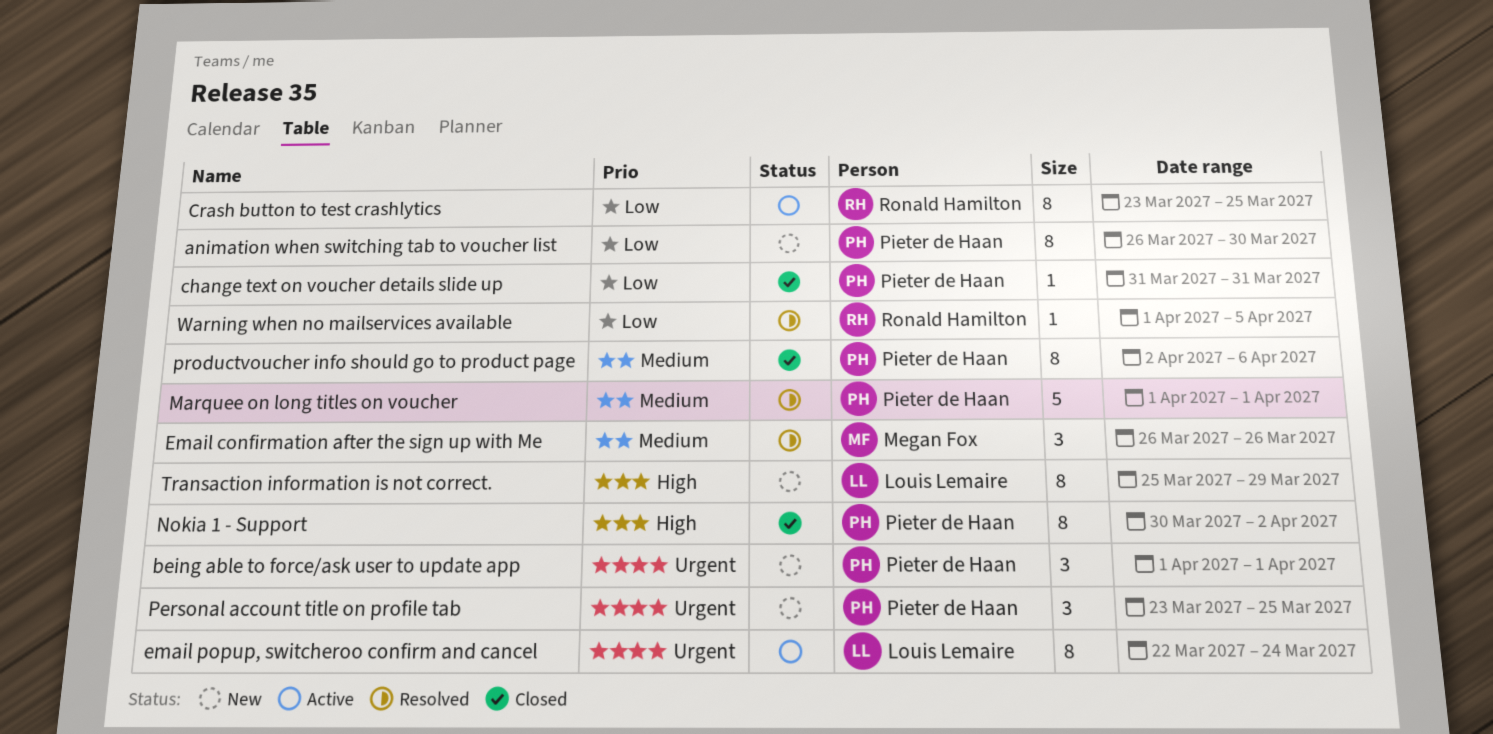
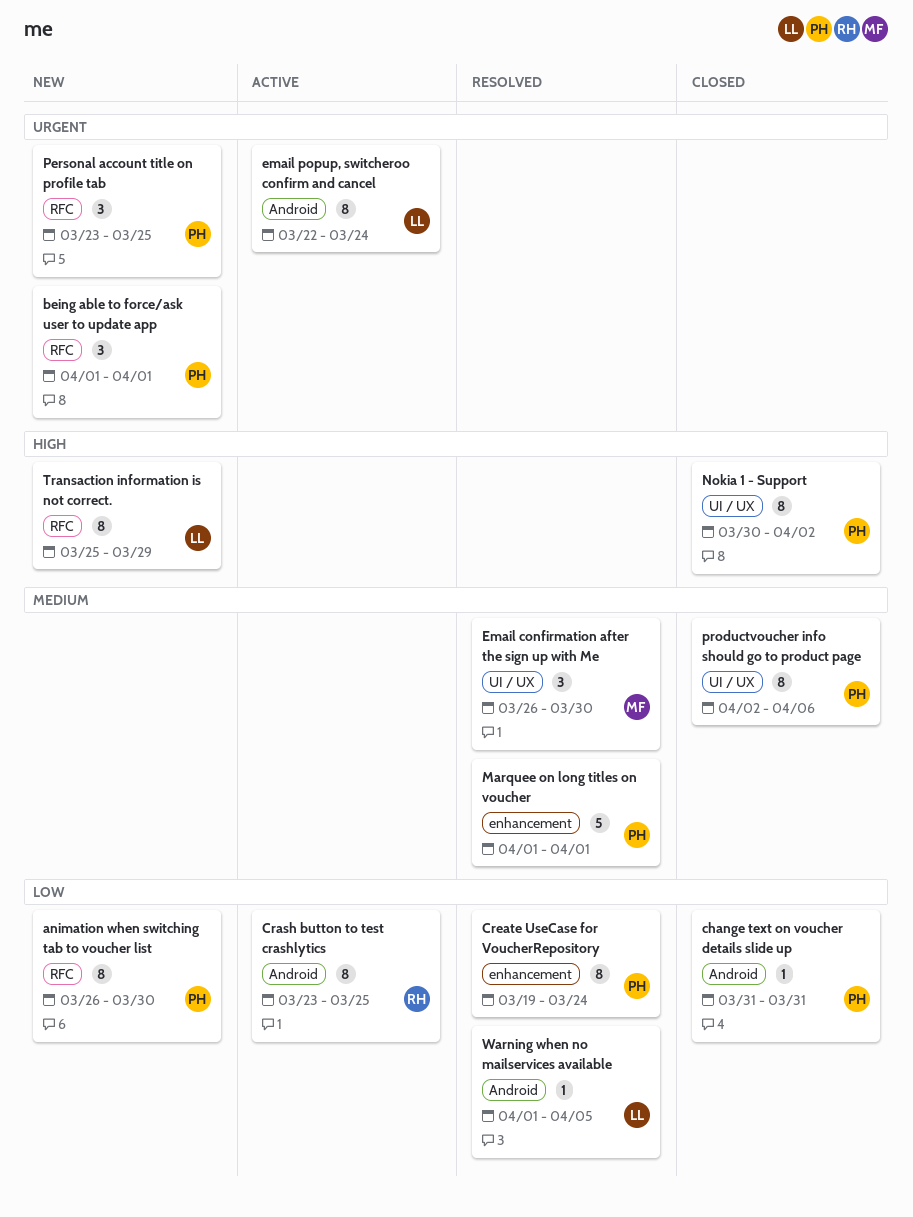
Create UseCase for VoucherRepository: none -> present
Email confirmation after the sign up with Me, due: Mar 26 -> Mar 30
Warning when no mailservices available, owner: Ronald Hamilton -> Louis Lemaire

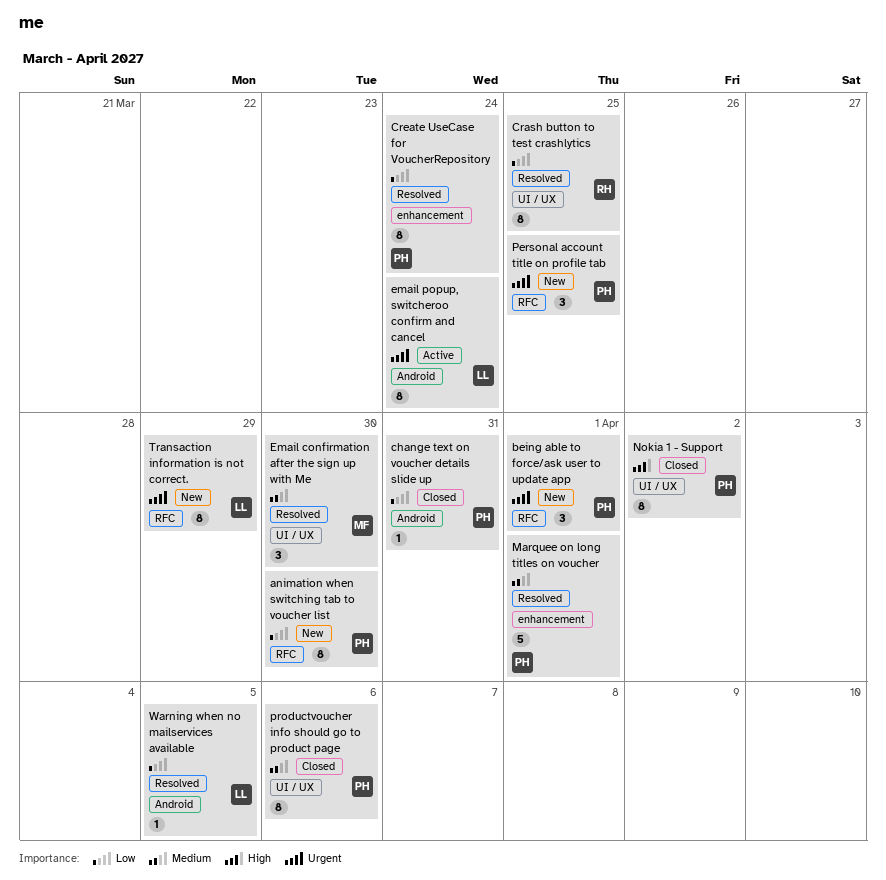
Crash button to test crashlytics, status: Active -> Resolved
Crash button to test crashlytics, label: Android -> UI / UX
Transaction information is not correct., priority: High -> Urgent

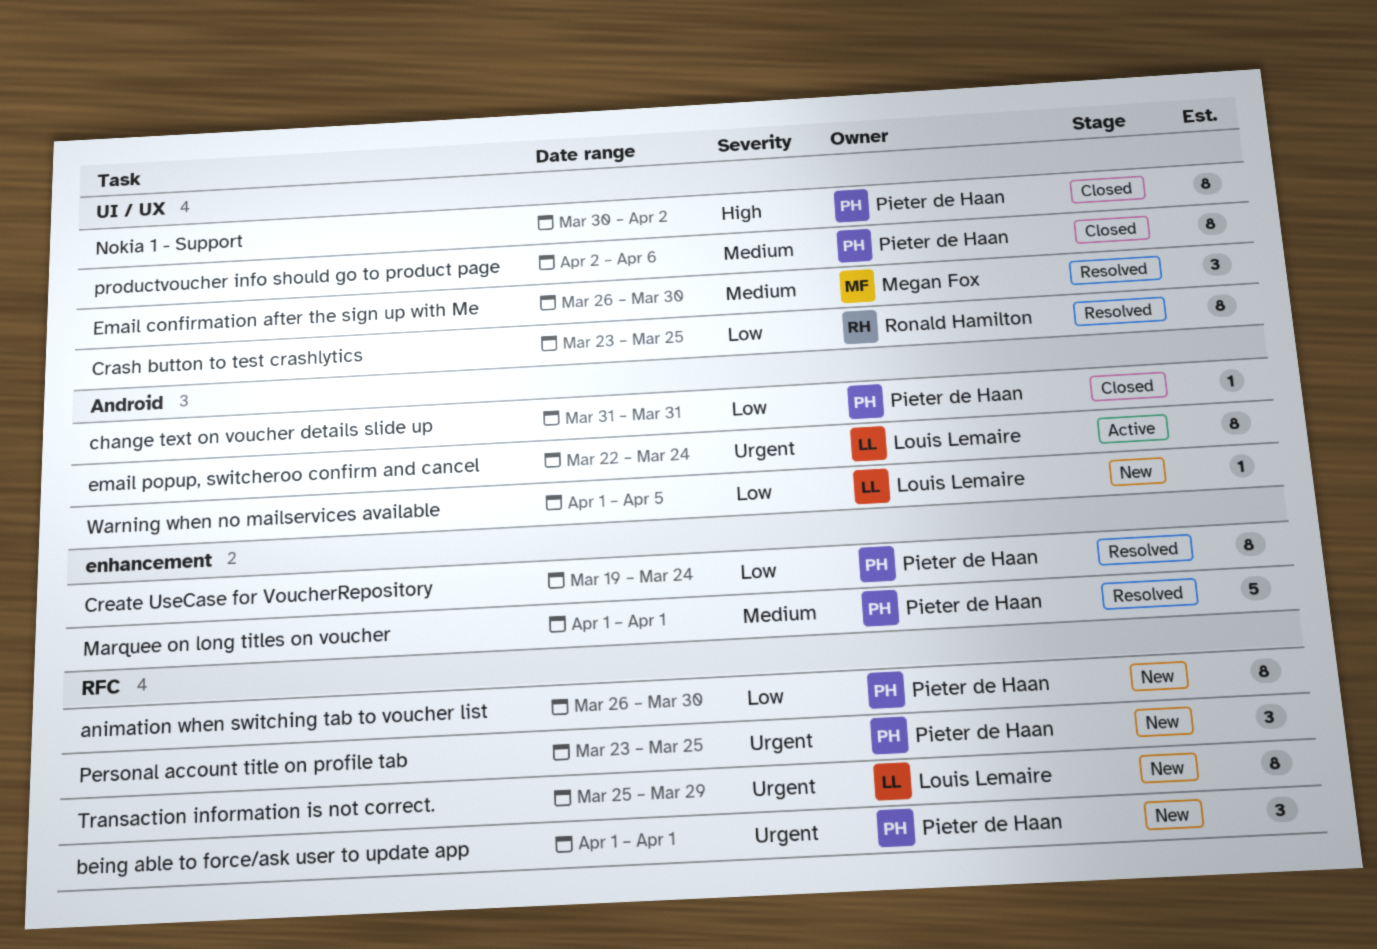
Warning when no mailservices available, status: Resolved -> New

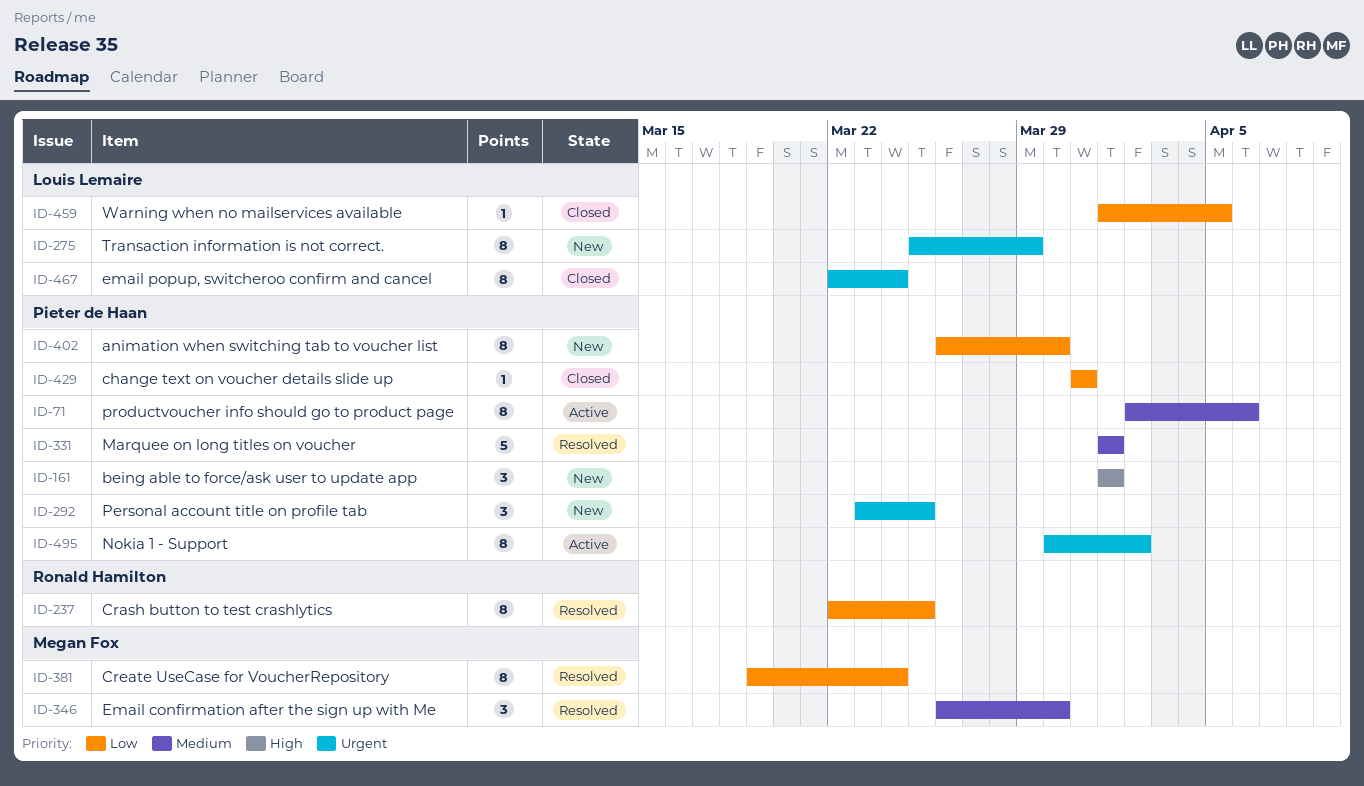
being able to force/ask user to update app, priority: Urgent -> High
Crash button to test crashlytics, start: Mar 23 -> Mar 22
Create UseCase for VoucherRepository, owner: Pieter de Haan -> Megan Fox
email popup, switcheroo confirm and cancel, status: Active -> Closed
Nokia 1 - Support, status: Closed -> Active
Nokia 1 - Support, priority: High -> Urgent
productvoucher info should go to product page, status: Closed -> Active
Warning when no mailservices available, status: New -> Closed

